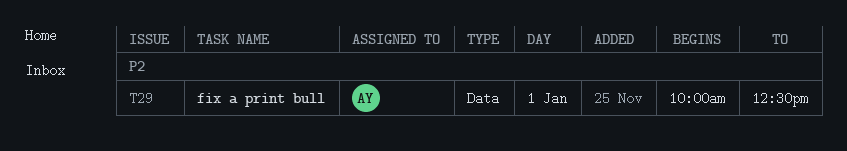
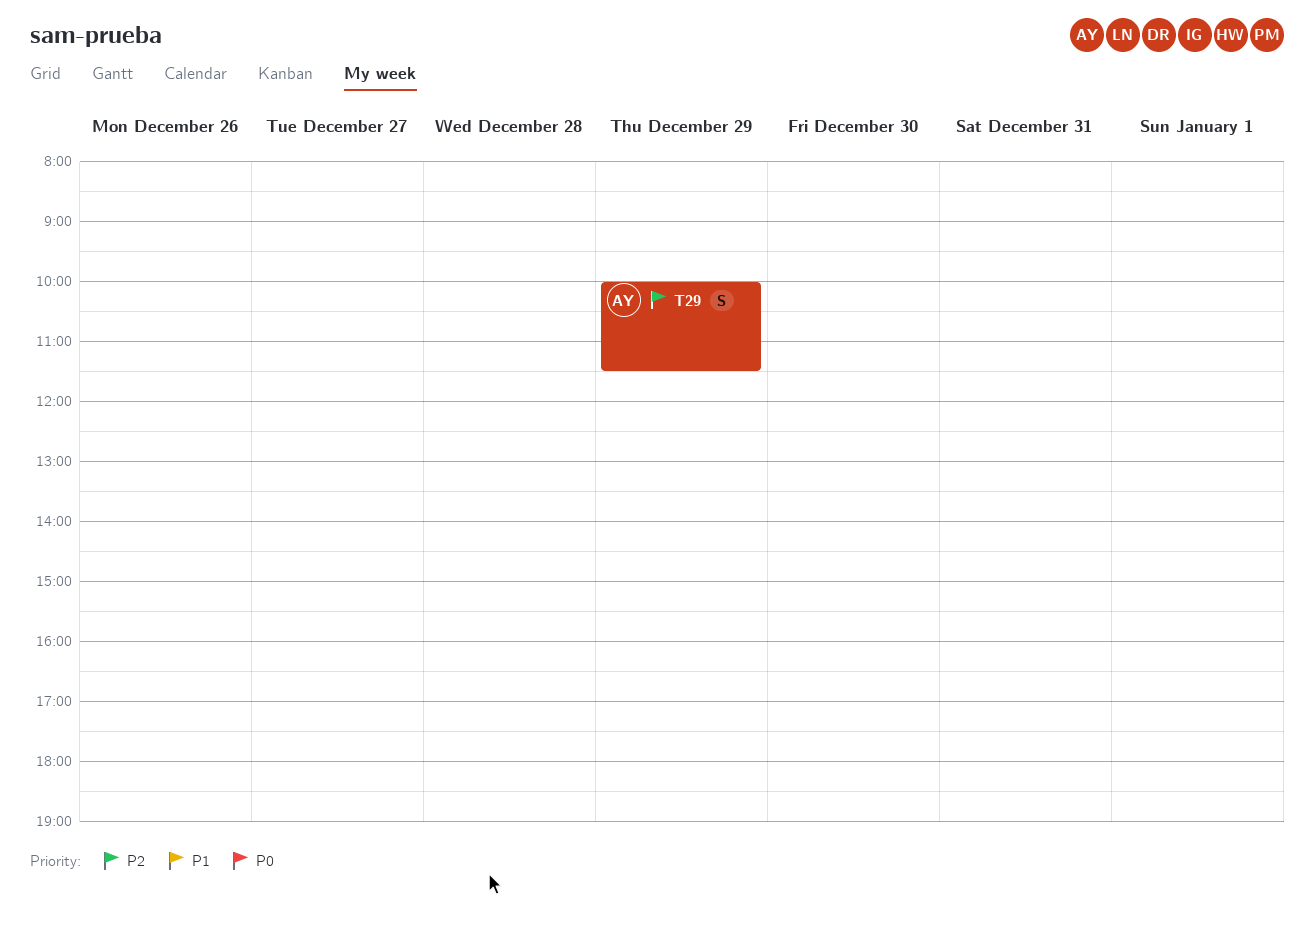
T29, day: Jan 1 -> Dec 29
T29, ends: 12:30 -> 11:30

